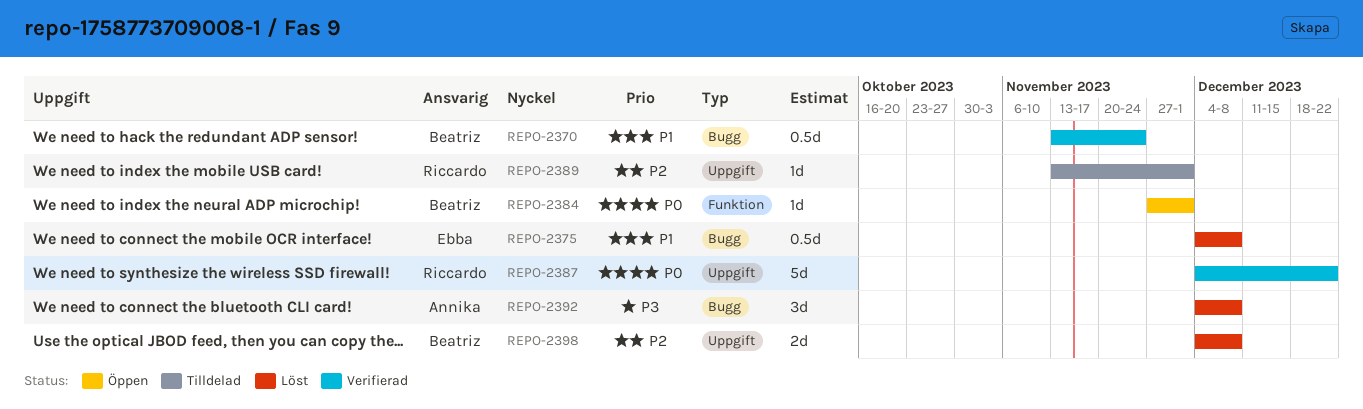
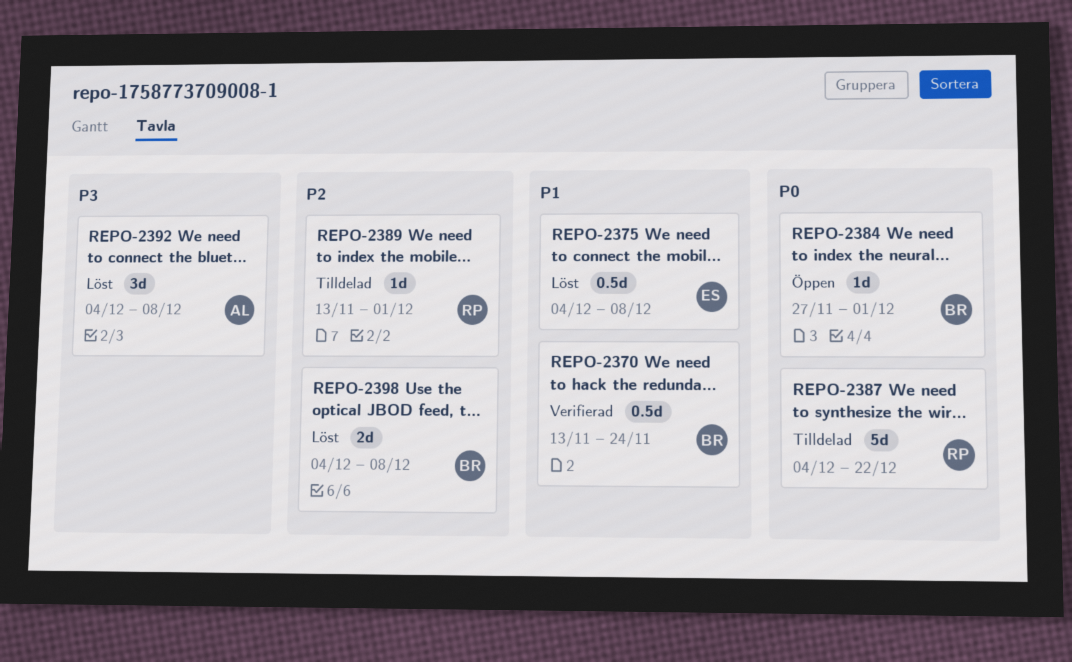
REPO-2387, status: Verifierad -> Tilldelad

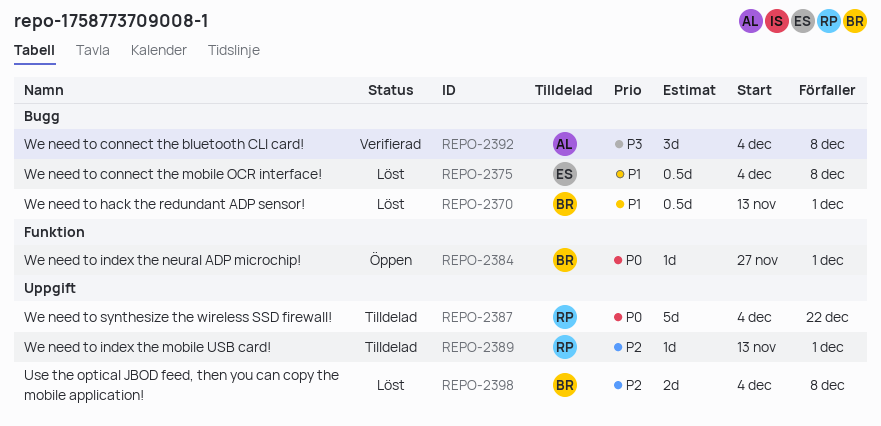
REPO-2370, status: Verifierad -> Löst
REPO-2370, due: Nov 24 -> Dec 1
REPO-2392, status: Löst -> Verifierad

